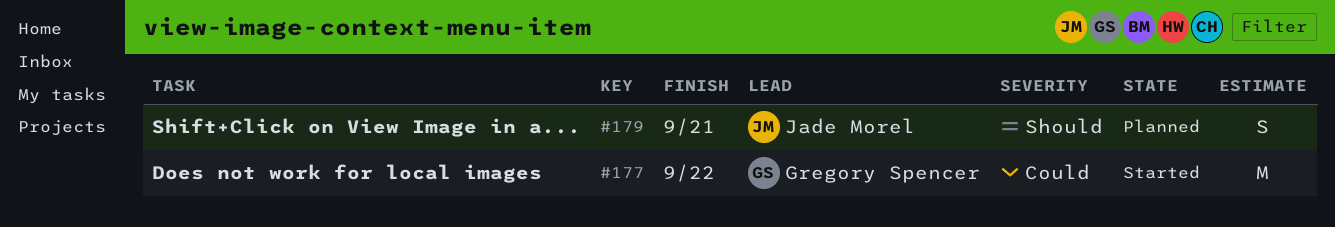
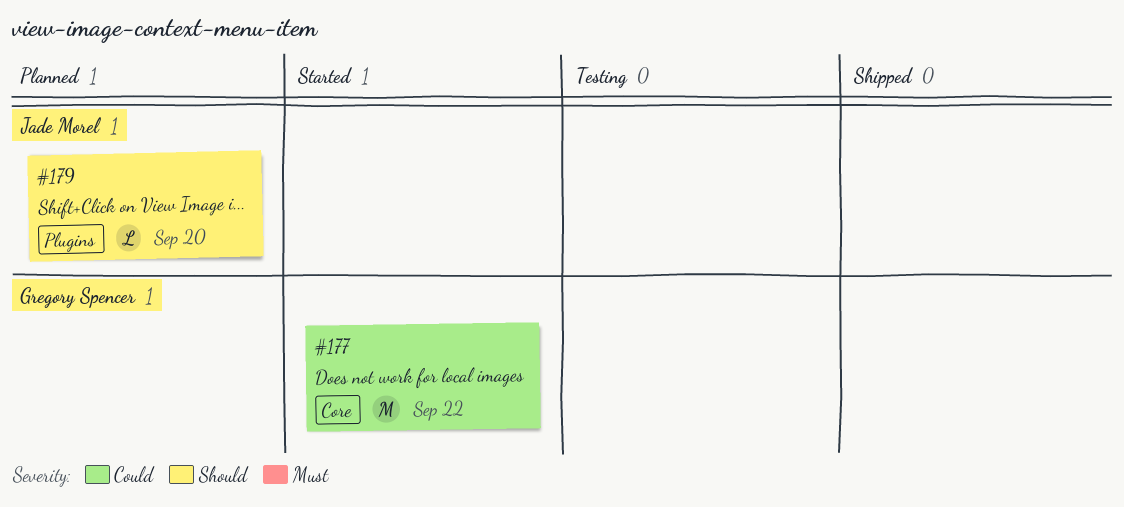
#179, estimate: S -> L
#179, due: Sep 21 -> Sep 20

